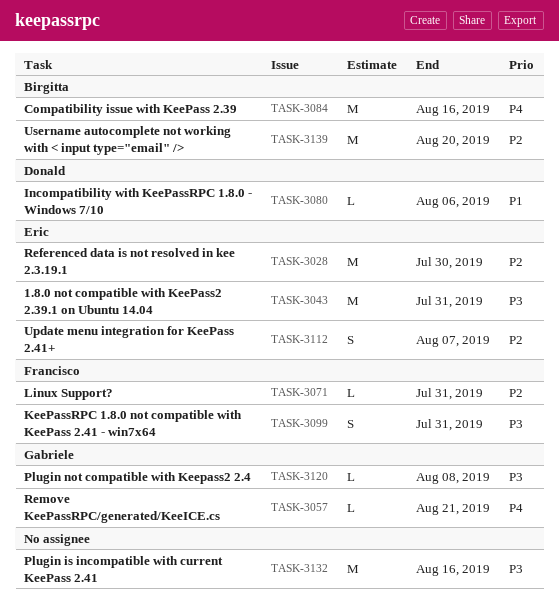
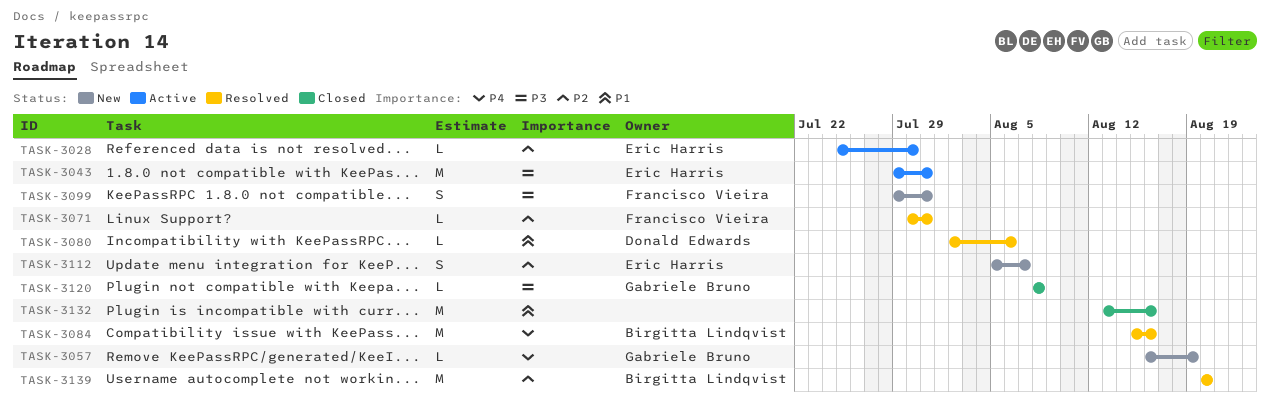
TASK-3028, estimate: M -> L
TASK-3057, due: Aug 21 -> Aug 19
TASK-3132, priority: P3 -> P1

